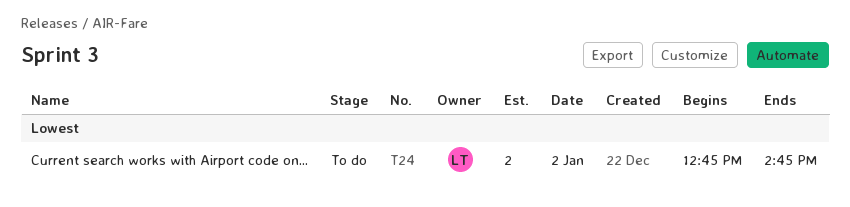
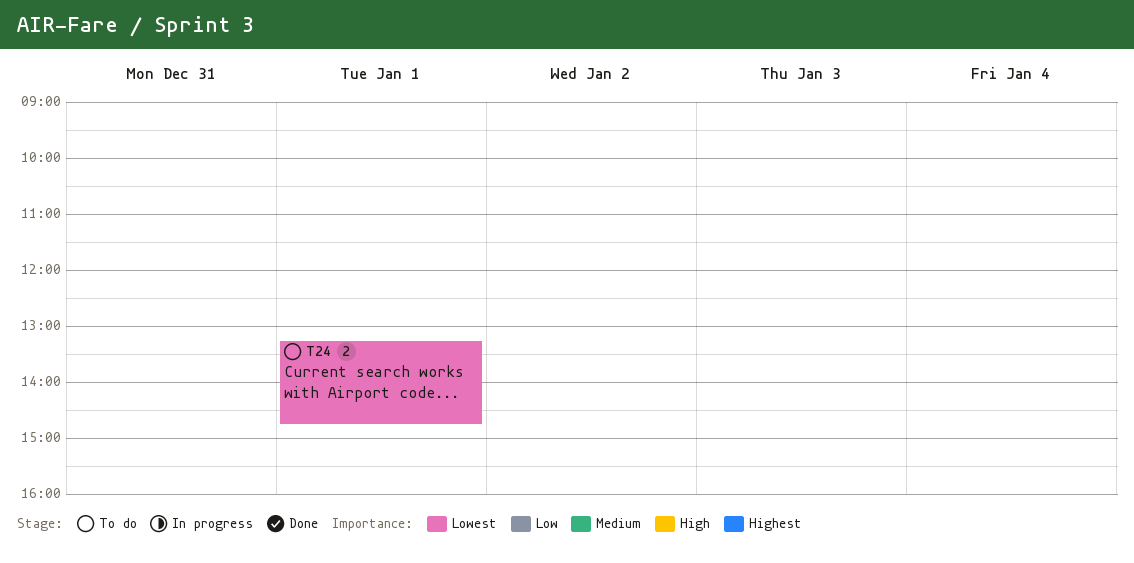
T24, day: Jan 2 -> Jan 1
T24, begins: 12:45 -> 13:15

